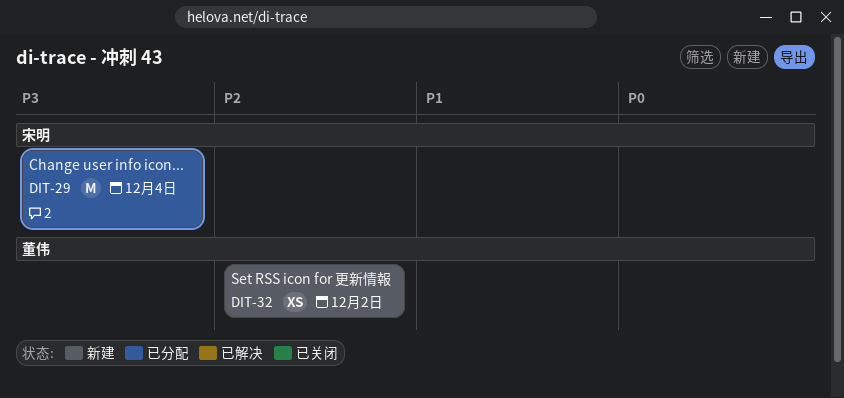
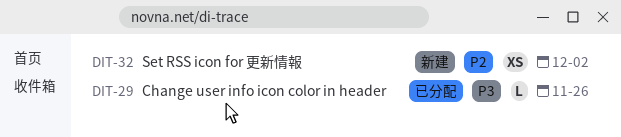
DIT-29, estimate: M -> L
DIT-29, due: Dec 4 -> Nov 26

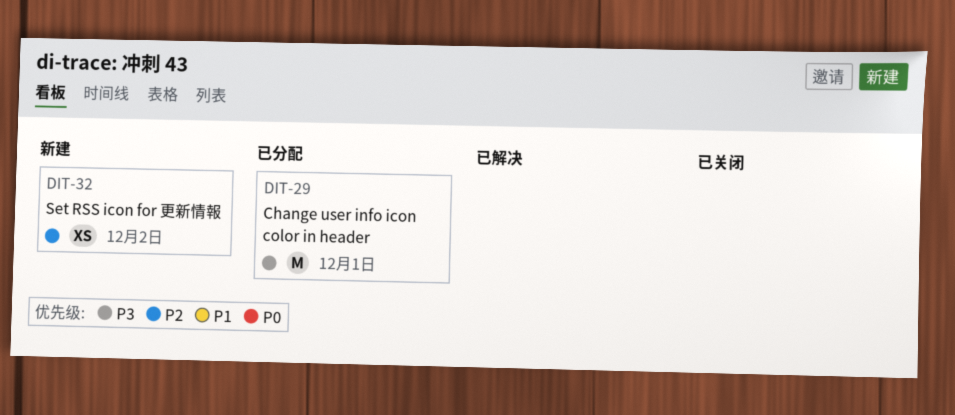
DIT-29, estimate: L -> M
DIT-29, due: Nov 26 -> Dec 1

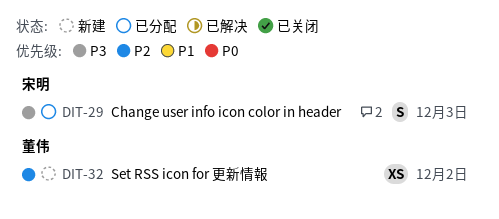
DIT-29, estimate: M -> S
DIT-29, due: Dec 1 -> Dec 3

